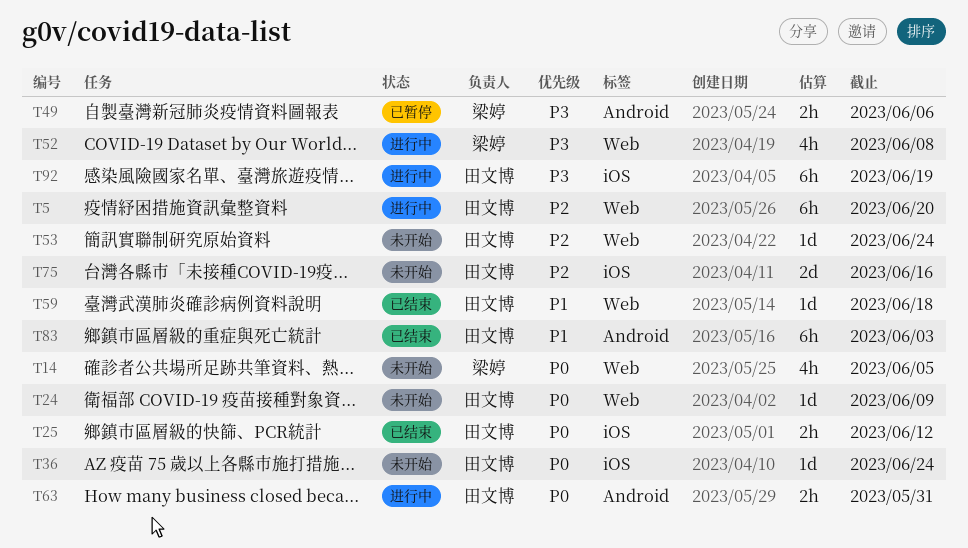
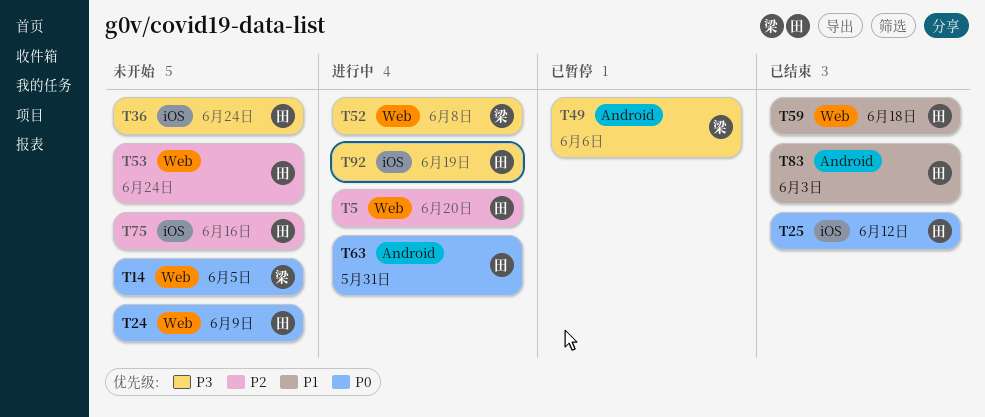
T36, priority: P0 -> P3

